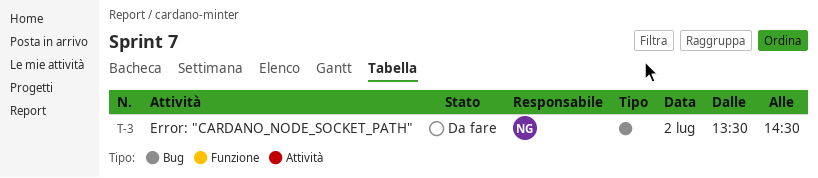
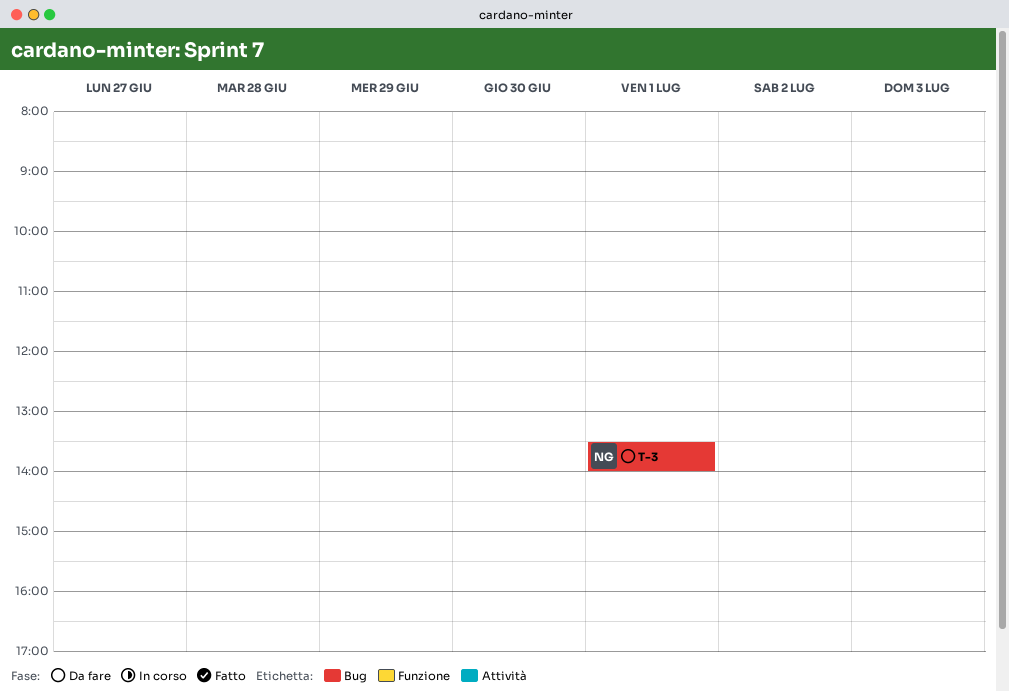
T-3, day: Jul 2 -> Jul 1
T-3, ends: 14:30 -> 14:00

